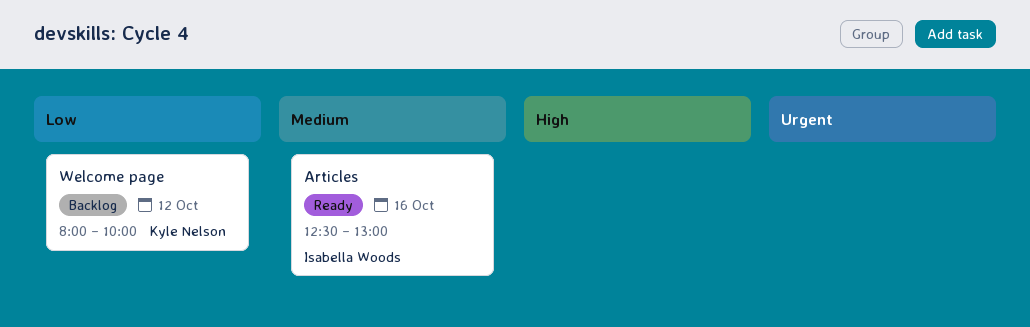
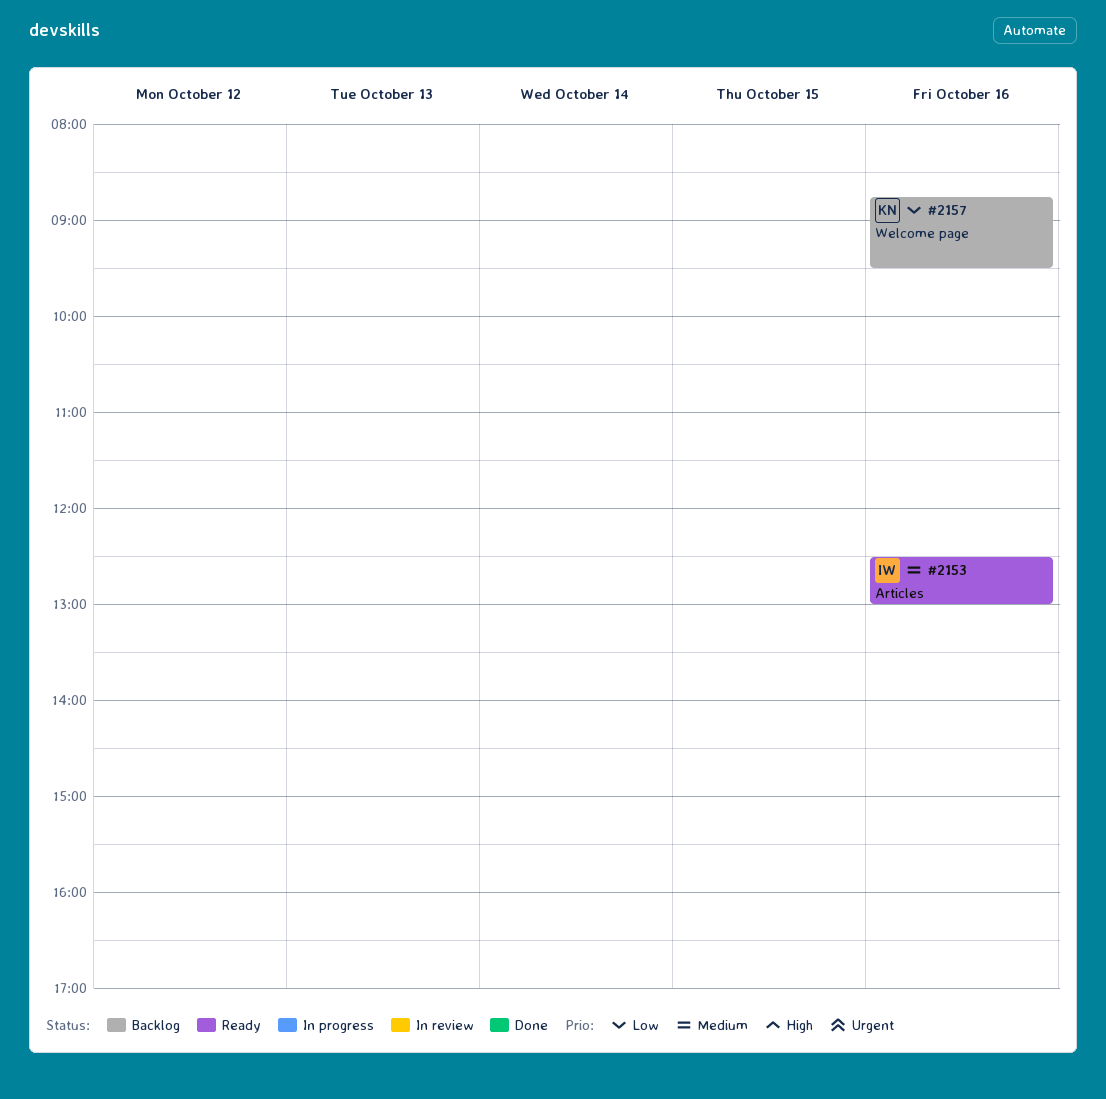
Welcome page, day: Oct 12 -> Oct 16
Welcome page, begins: 08:00 -> 08:45
Welcome page, ends: 10:00 -> 09:30

